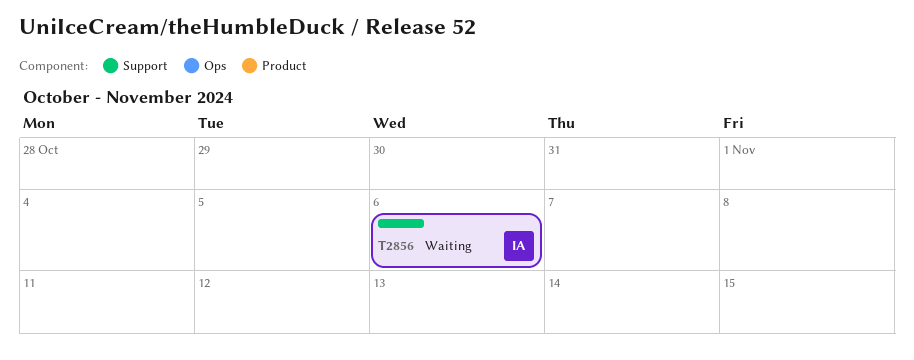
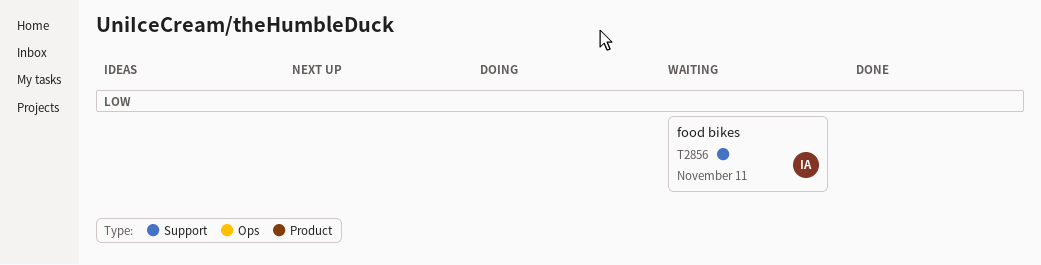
T2856, due: Nov 6 -> Nov 11

